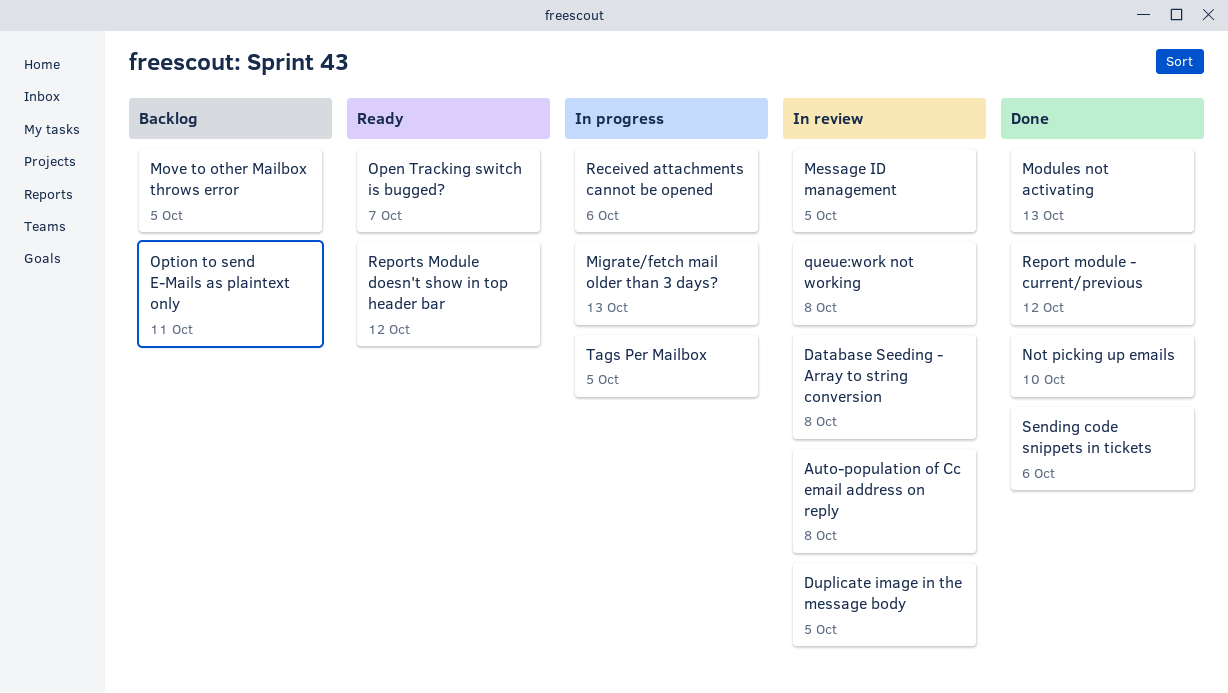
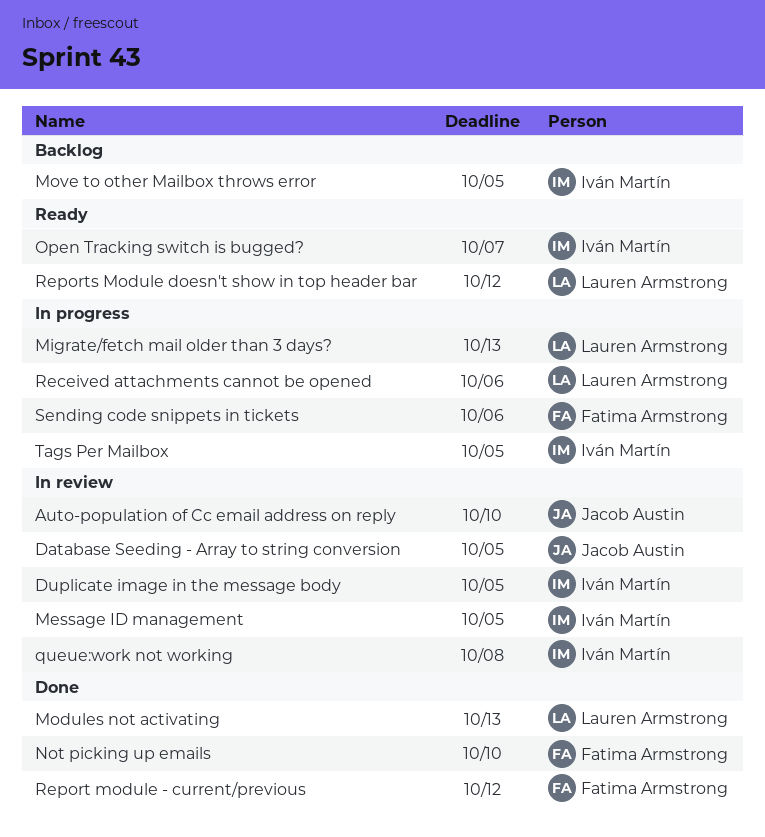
Auto-population of Cc email address on reply, due: Oct 8 -> Oct 10
Database Seeding - Array to string conversion, due: Oct 8 -> Oct 5
Option to send E-Mails as plaintext only: present -> none
Sending code snippets in tickets, status: Done -> In progress

